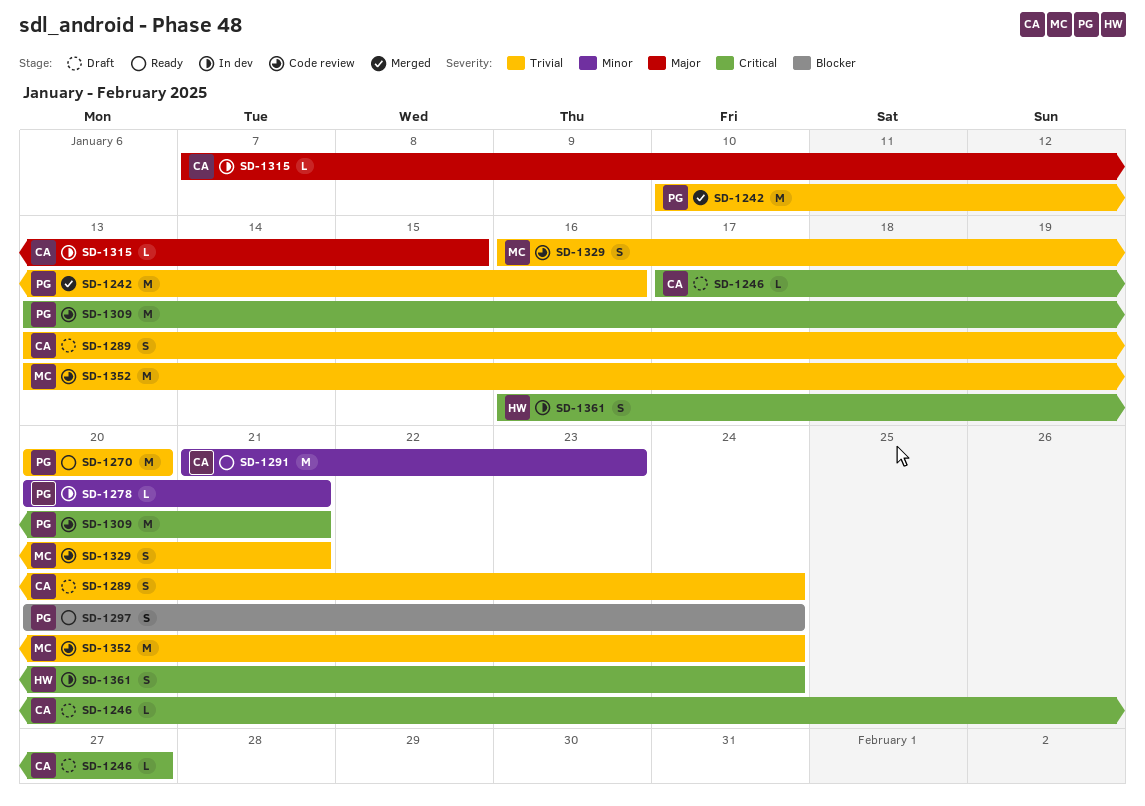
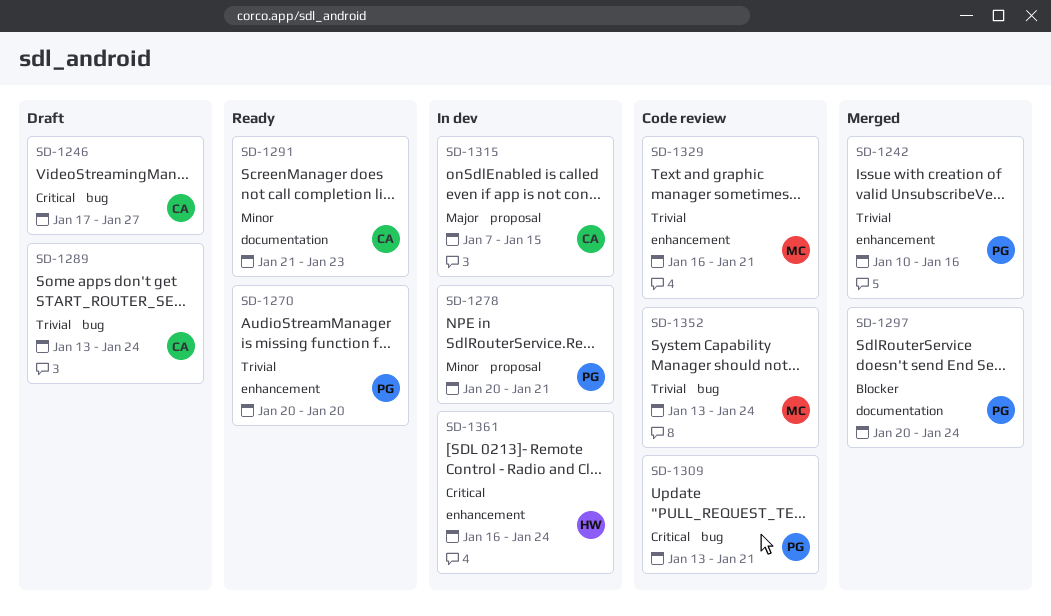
SD-1297, status: Ready -> Merged

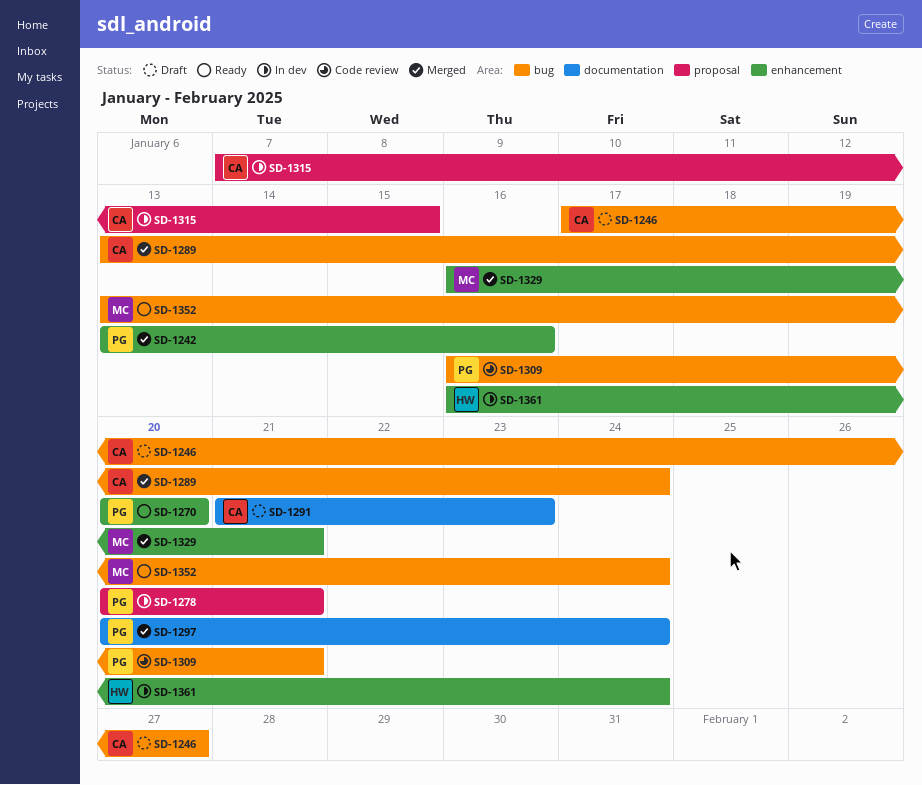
SD-1242, start: Jan 10 -> Jan 13
SD-1289, status: Draft -> Merged
SD-1291, status: Ready -> Draft
SD-1309, start: Jan 13 -> Jan 16
SD-1329, status: Code review -> Merged
SD-1352, status: Code review -> Ready

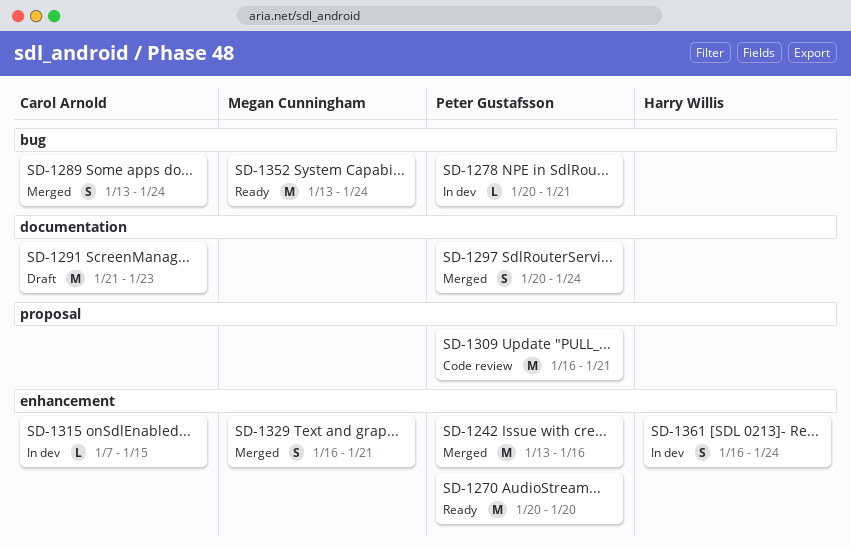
SD-1246: present -> none
SD-1278, label: proposal -> bug
SD-1309, label: bug -> proposal
SD-1315, label: proposal -> enhancement

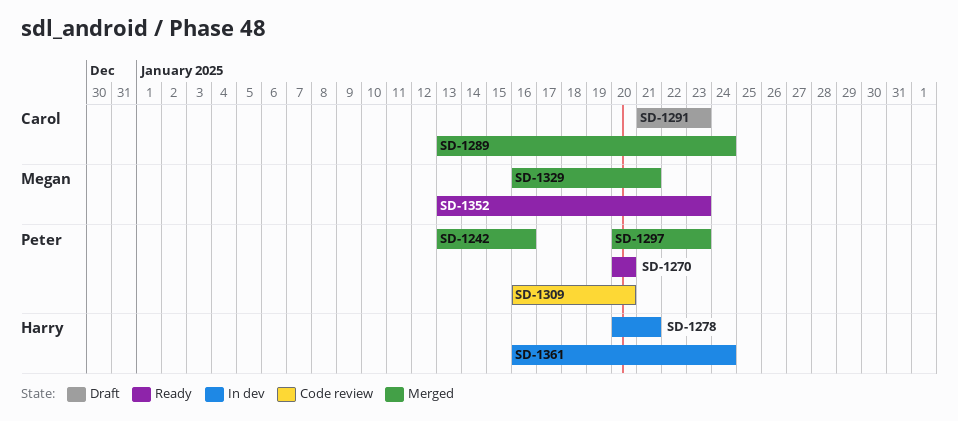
SD-1278, owner: Peter Gustafsson -> Harry Willis
SD-1297, due: Jan 24 -> Jan 23
SD-1309, due: Jan 21 -> Jan 20
SD-1315: present -> none
SD-1352, due: Jan 24 -> Jan 23

